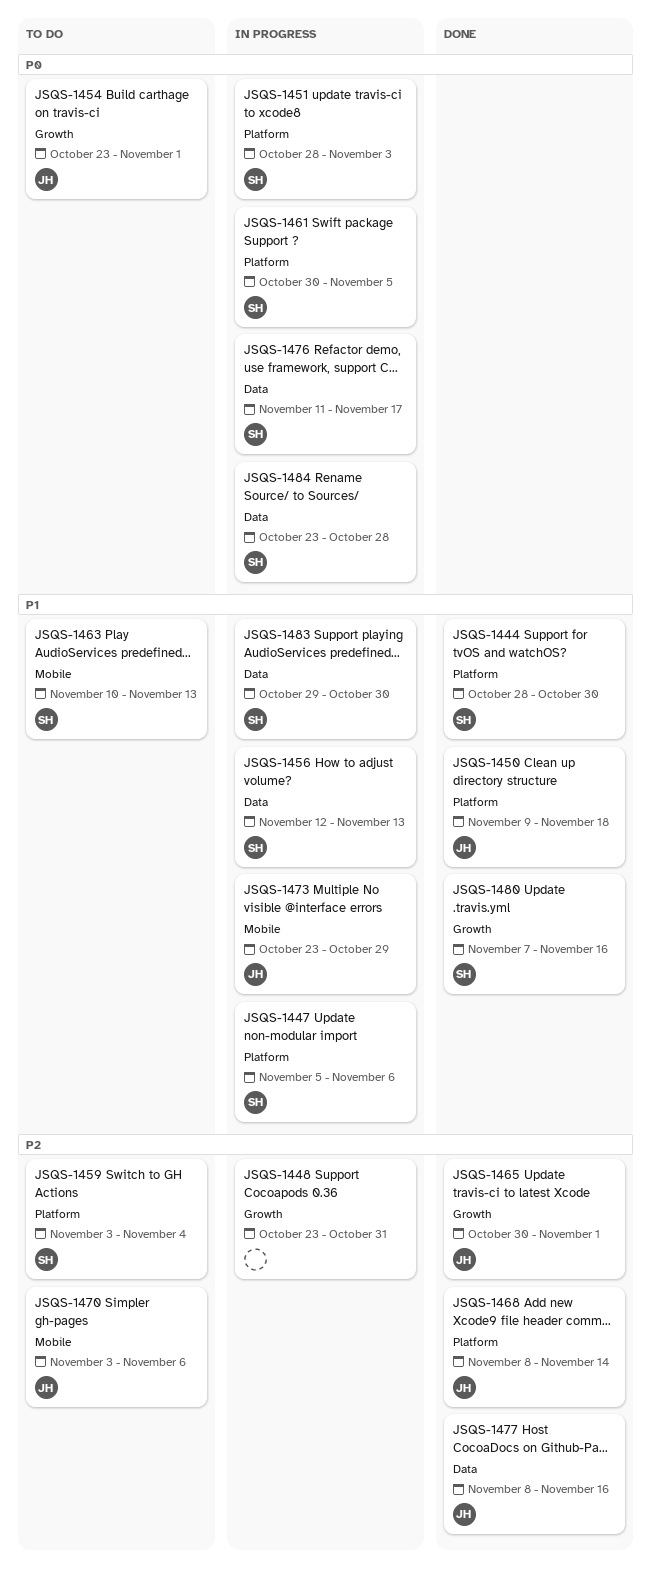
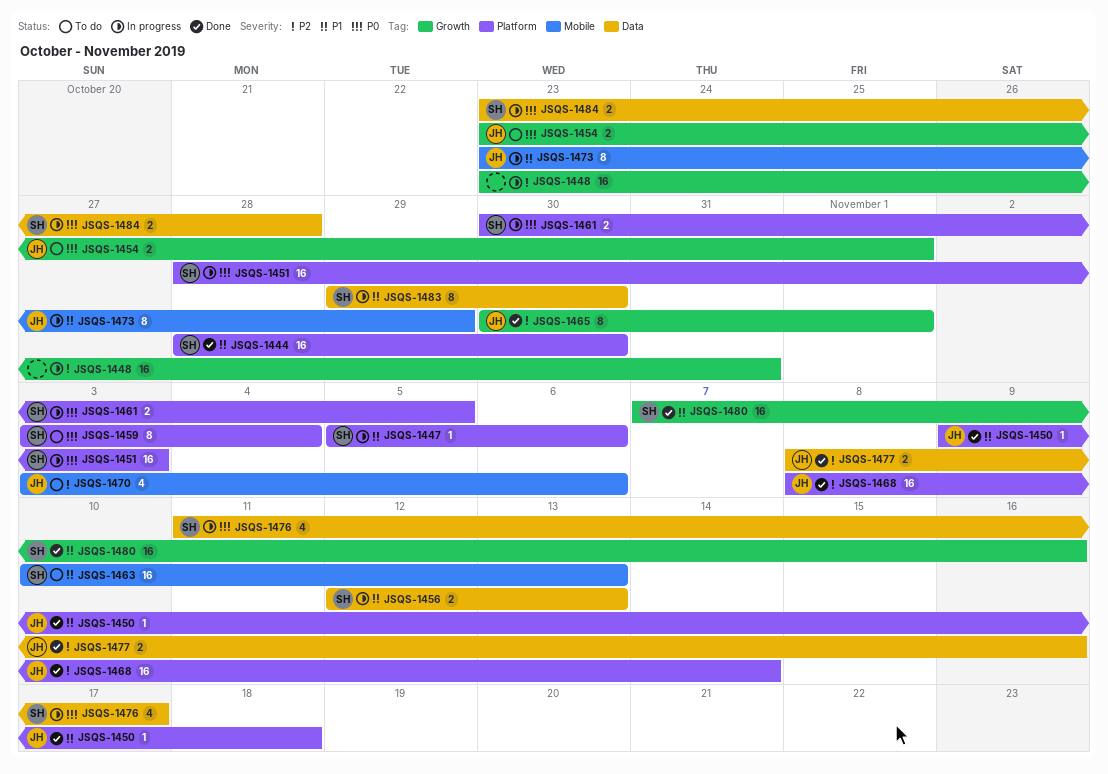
JSQS-1459, priority: P2 -> P0

